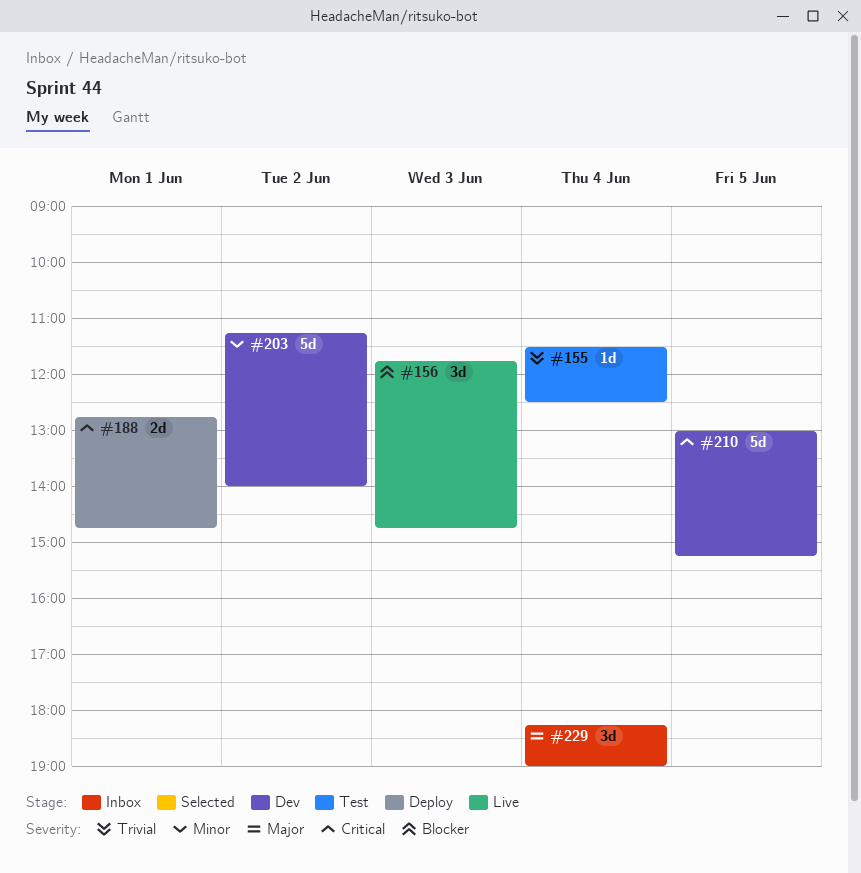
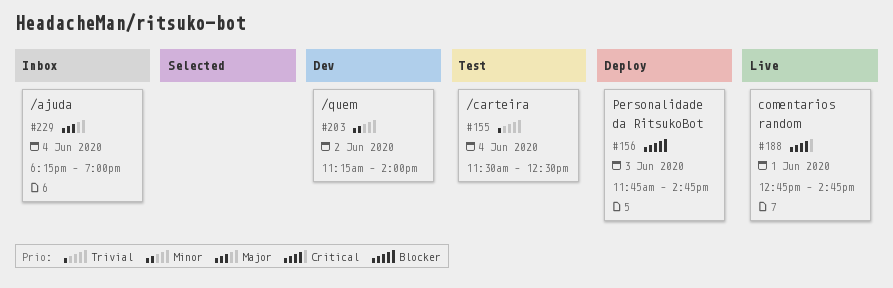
#156, status: Live -> Deploy
#188, status: Deploy -> Live
#210: present -> none

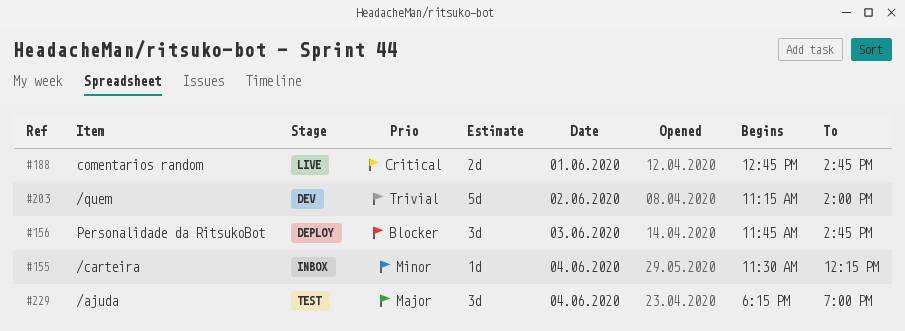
#155, status: Test -> Inbox
#155, priority: Trivial -> Minor
#155, ends: 12:30 -> 12:15
#203, priority: Minor -> Trivial
#229, status: Inbox -> Test

